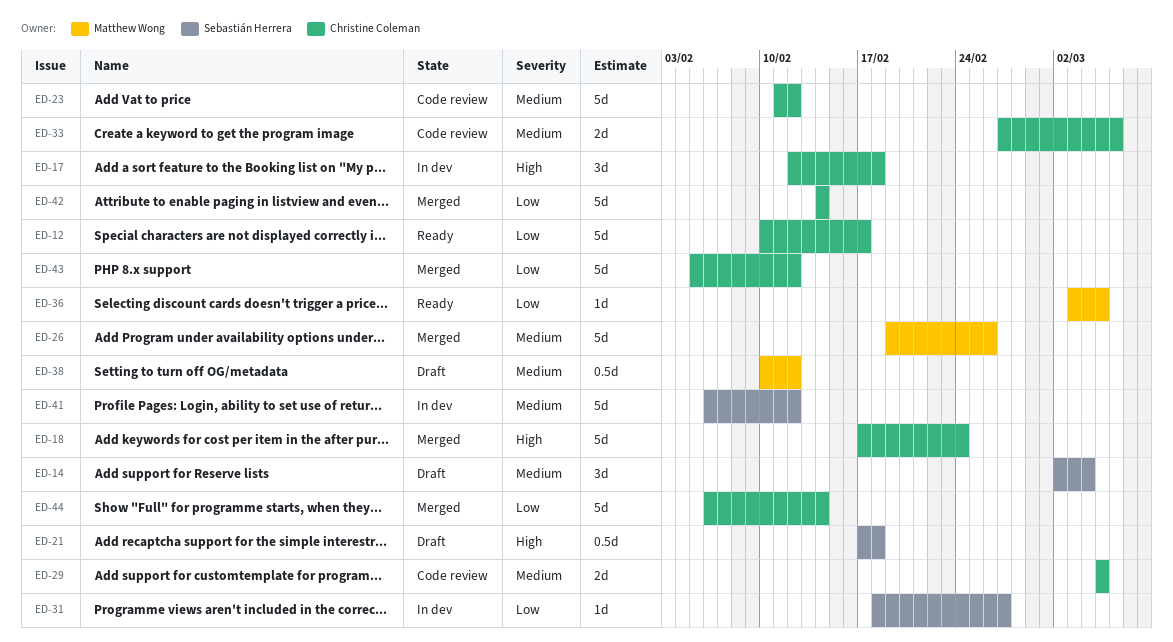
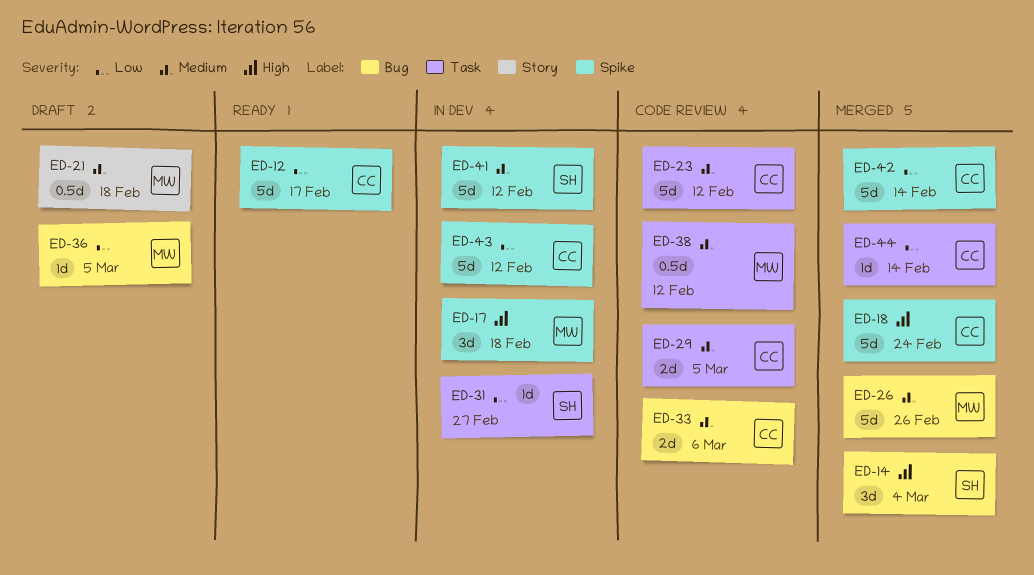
ED-14, status: Draft -> Merged
ED-14, priority: Medium -> High
ED-17, owner: Christine Coleman -> Matthew Wong
ED-21, owner: Sebastián Herrera -> Matthew Wong
ED-21, priority: High -> Medium
ED-36, status: Ready -> Draft
ED-38, status: Draft -> Code review
ED-43, status: Merged -> In dev
ED-44, estimate: 5d -> 1d

